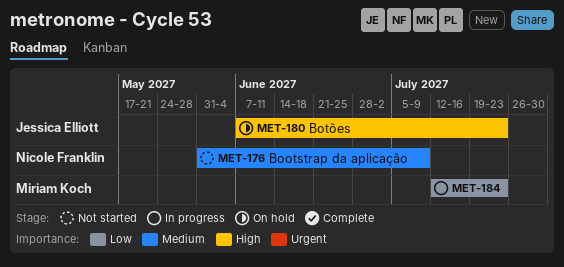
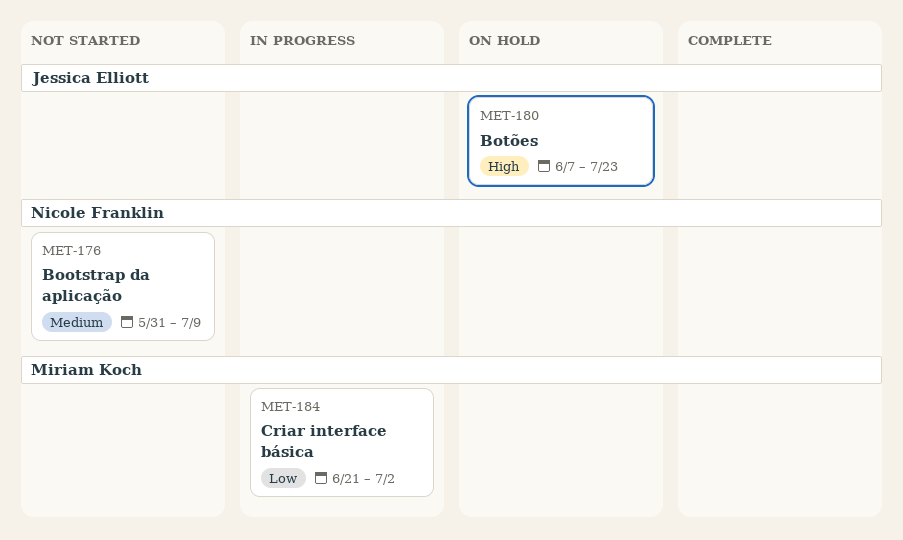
MET-184, start: Jul 12 -> Jun 21
MET-184, due: Jul 23 -> Jul 2

